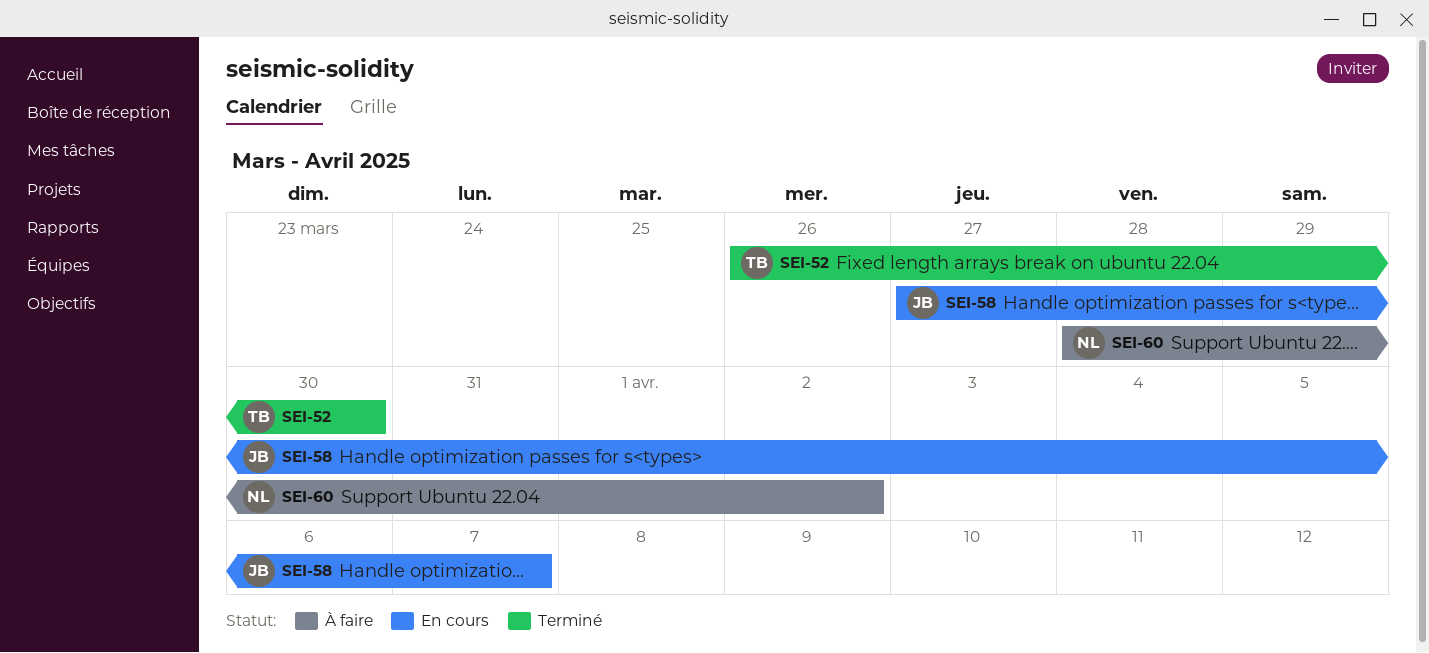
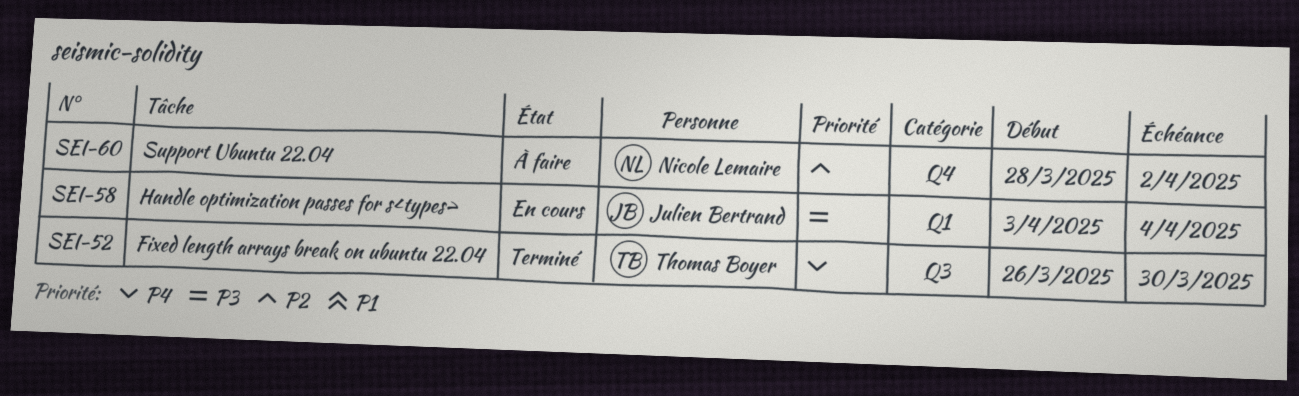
SEI-58, start: Mar 27 -> Apr 3
SEI-58, due: Apr 7 -> Apr 4

